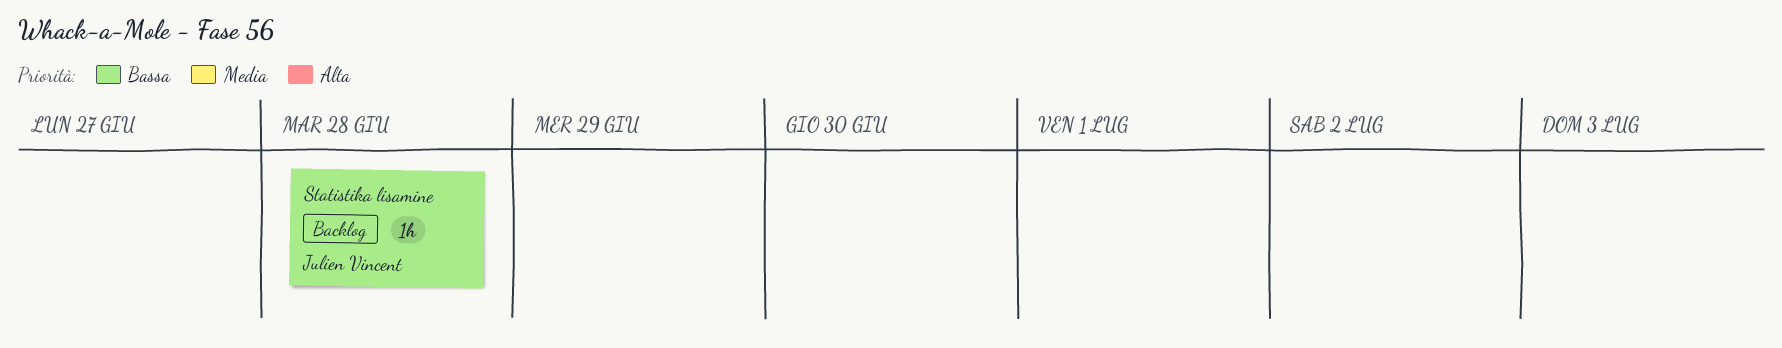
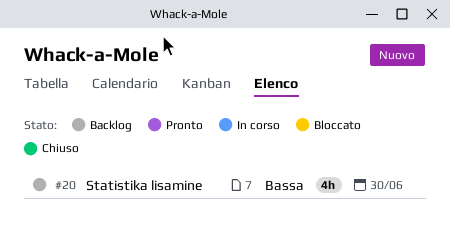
Statistika lisamine, estimate: 1h -> 4h
Statistika lisamine, due: Jun 28 -> Jun 30

